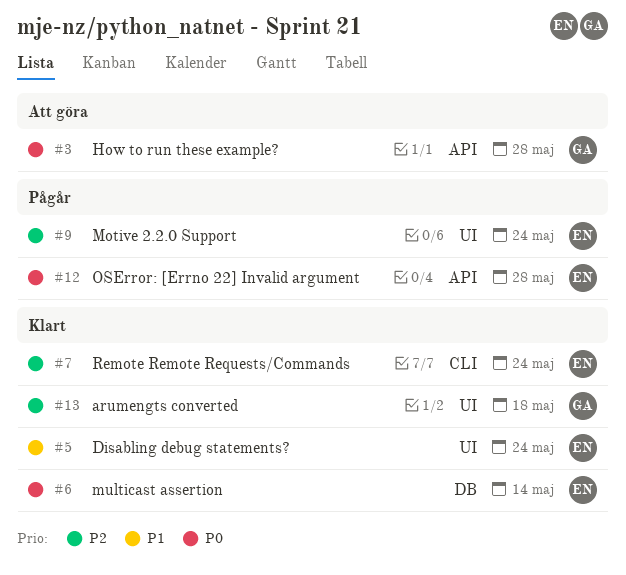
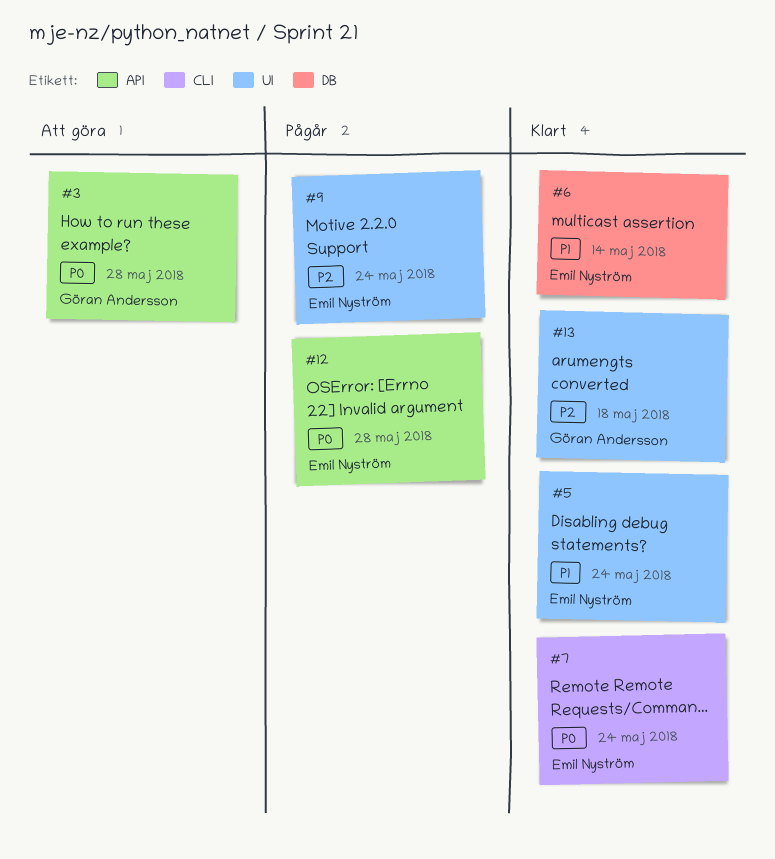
#6, priority: P0 -> P1
#7, priority: P2 -> P0

